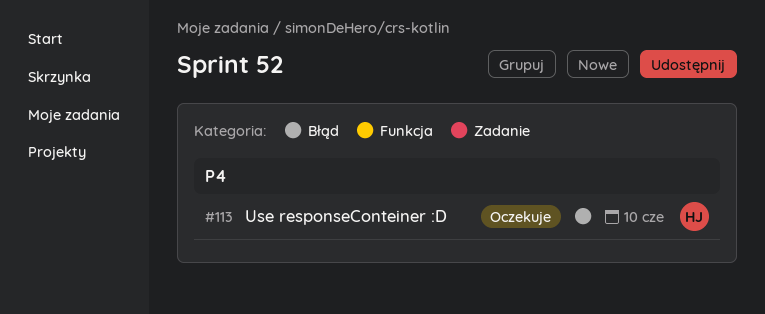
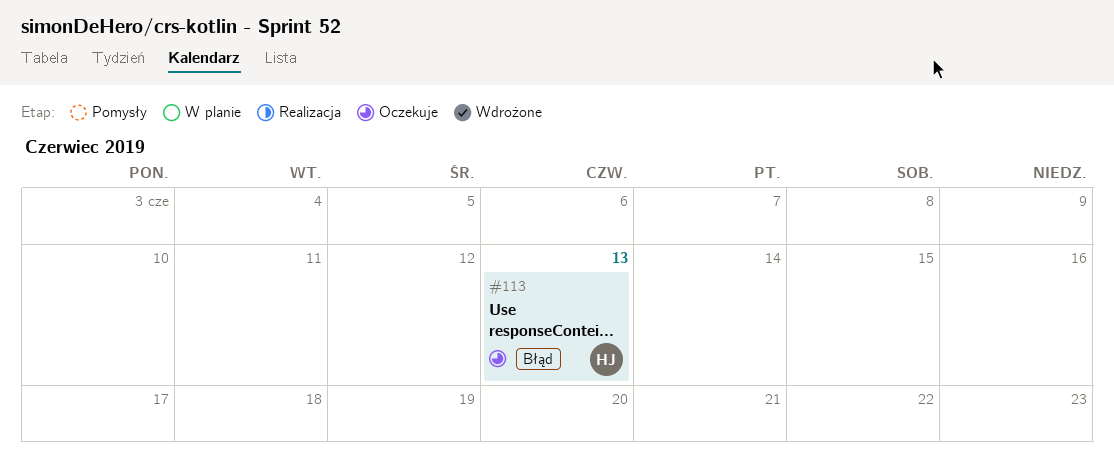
#113, due: Jun 10 -> Jun 13

